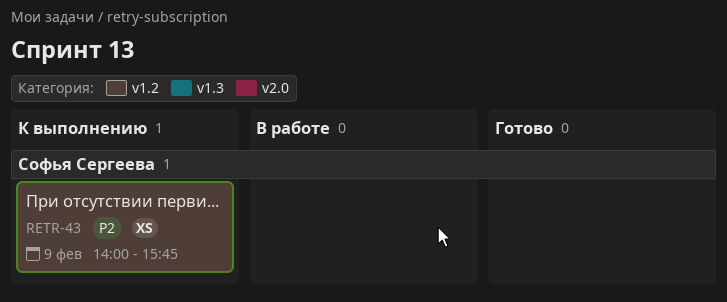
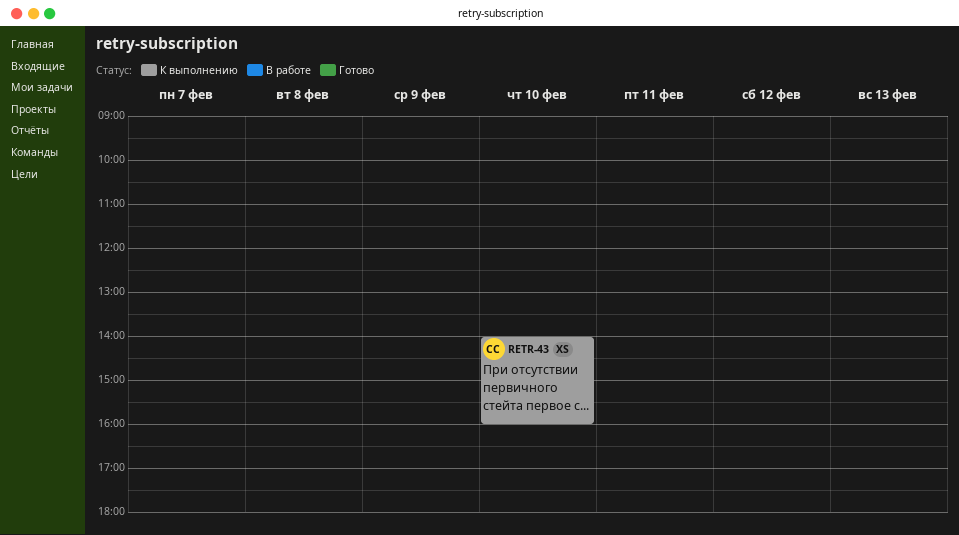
RETR-43, day: Feb 9 -> Feb 10
RETR-43, ends: 15:45 -> 16:00

